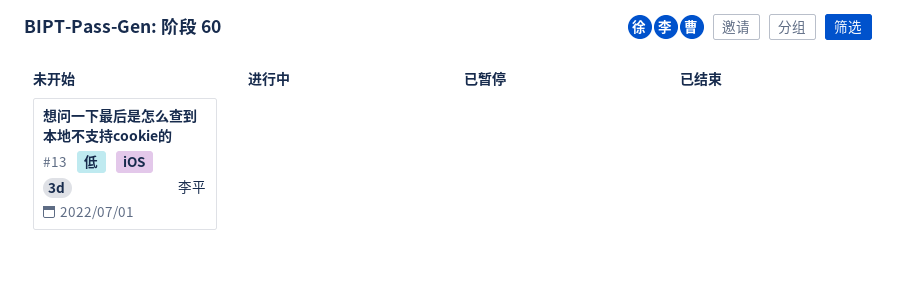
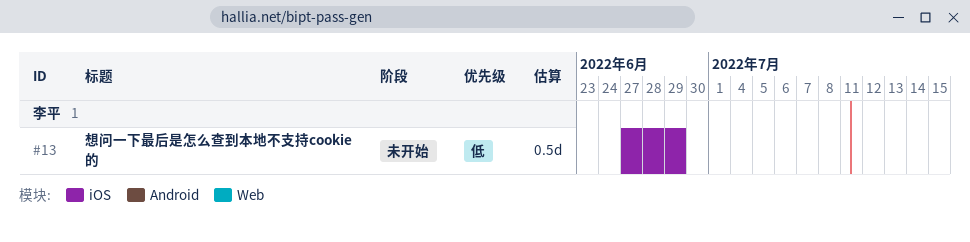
#13, estimate: 3d -> 0.5d
#13, due: Jul 1 -> Jun 29

